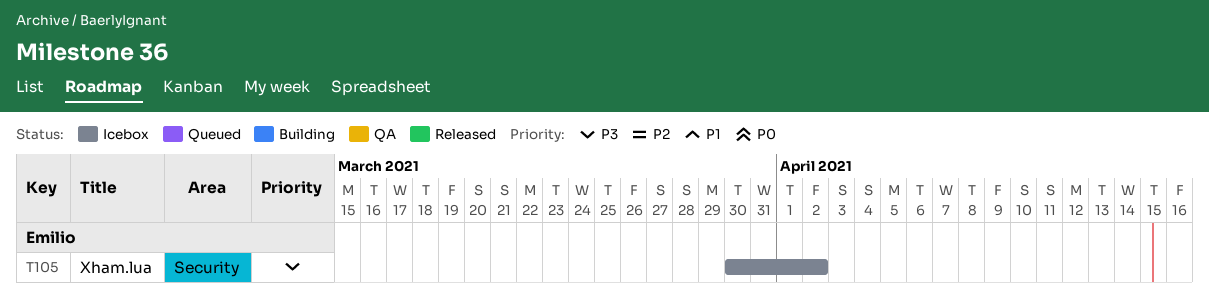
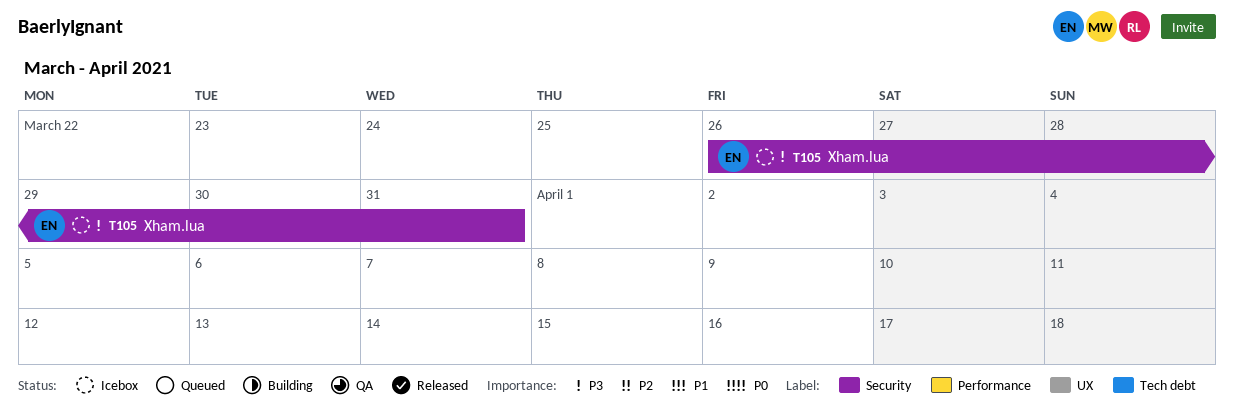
T105, start: Mar 30 -> Mar 26
T105, due: Apr 2 -> Mar 31

